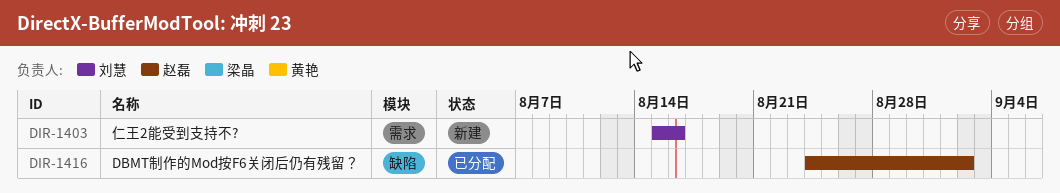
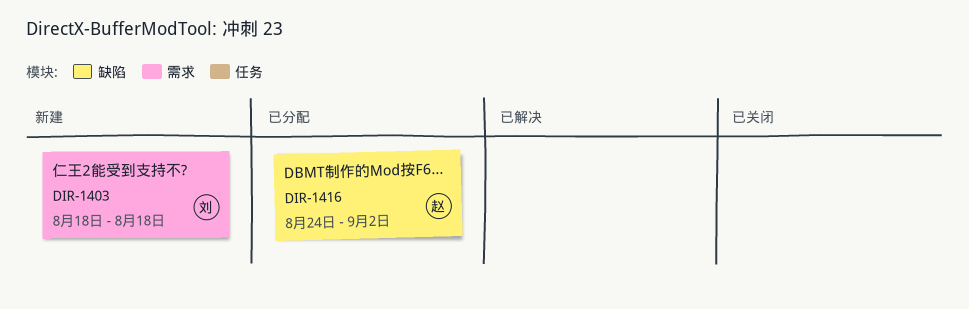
DIR-1403, start: Aug 15 -> Aug 18
DIR-1403, due: Aug 16 -> Aug 18

